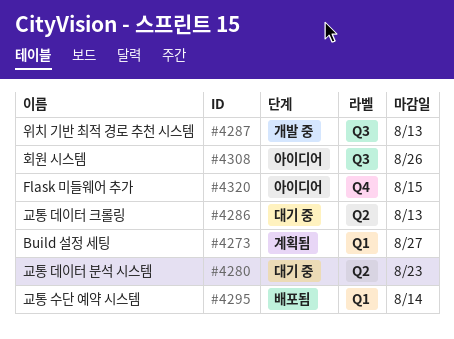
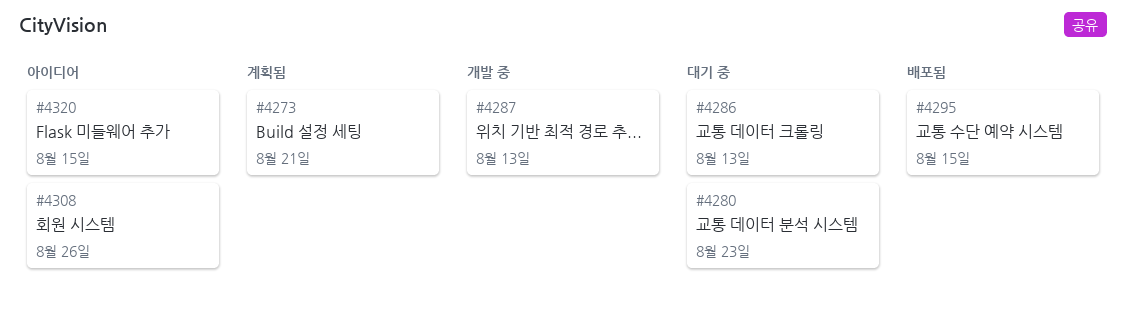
#4273, due: Aug 27 -> Aug 21
#4295, due: Aug 14 -> Aug 15

